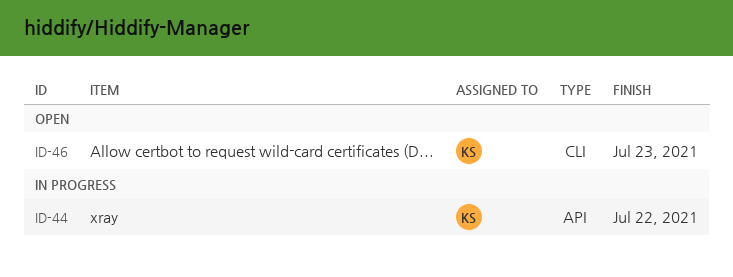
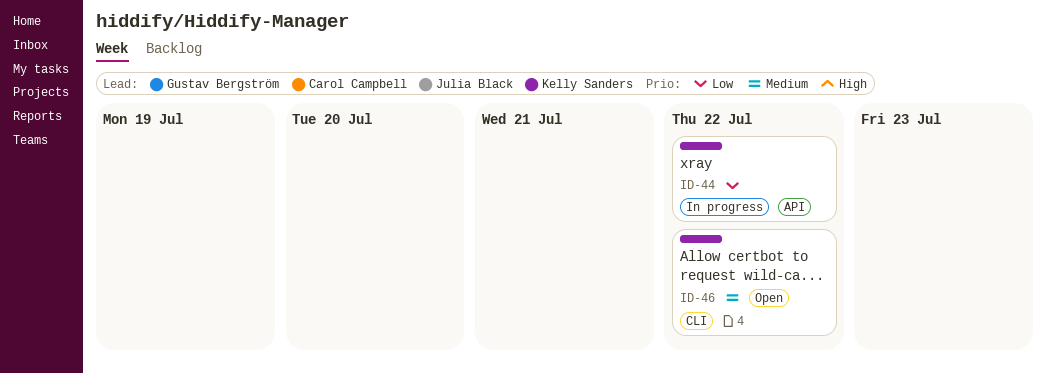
ID-46, due: Jul 23 -> Jul 22

